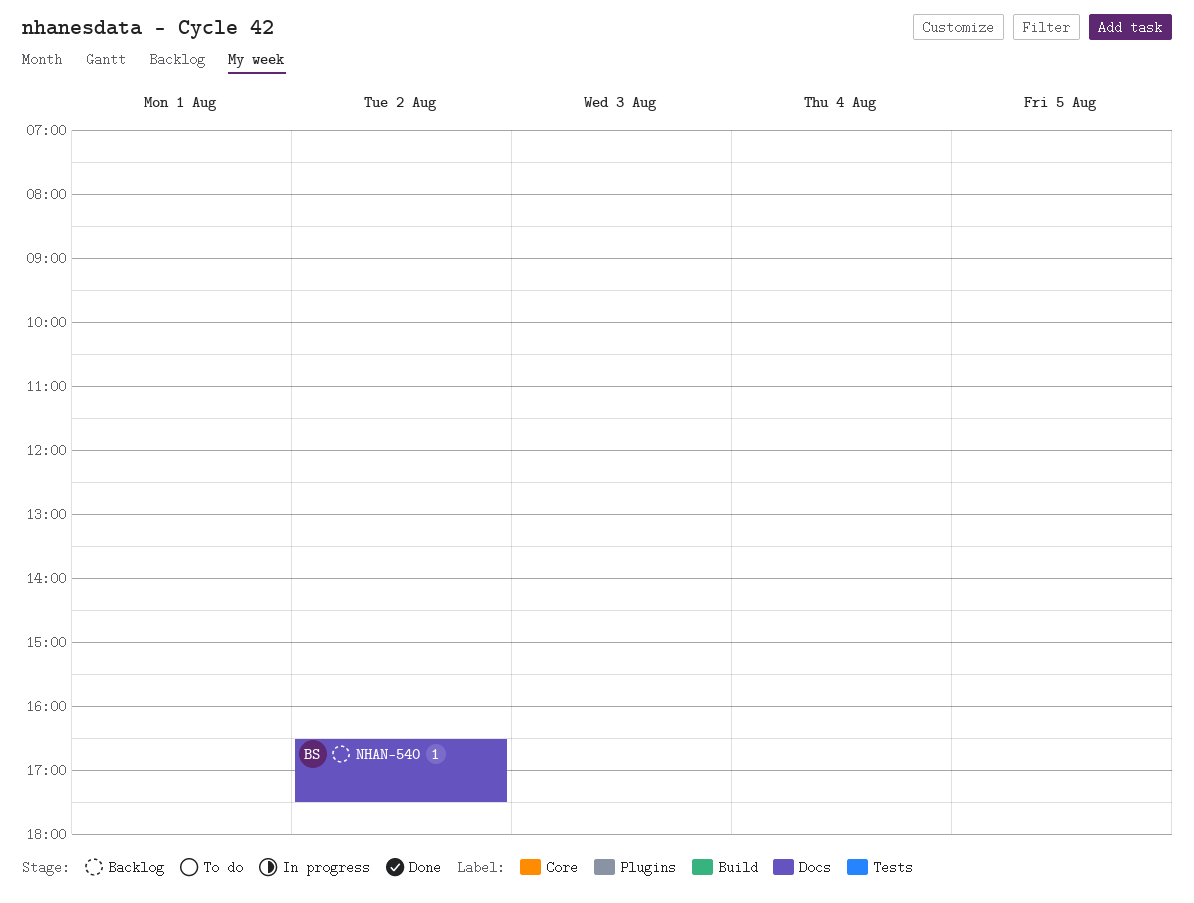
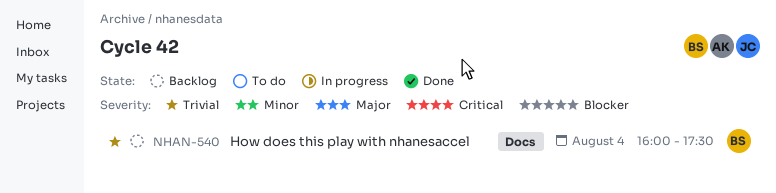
NHAN-540, day: Aug 2 -> Aug 4
NHAN-540, begins: 16:30 -> 16:00

